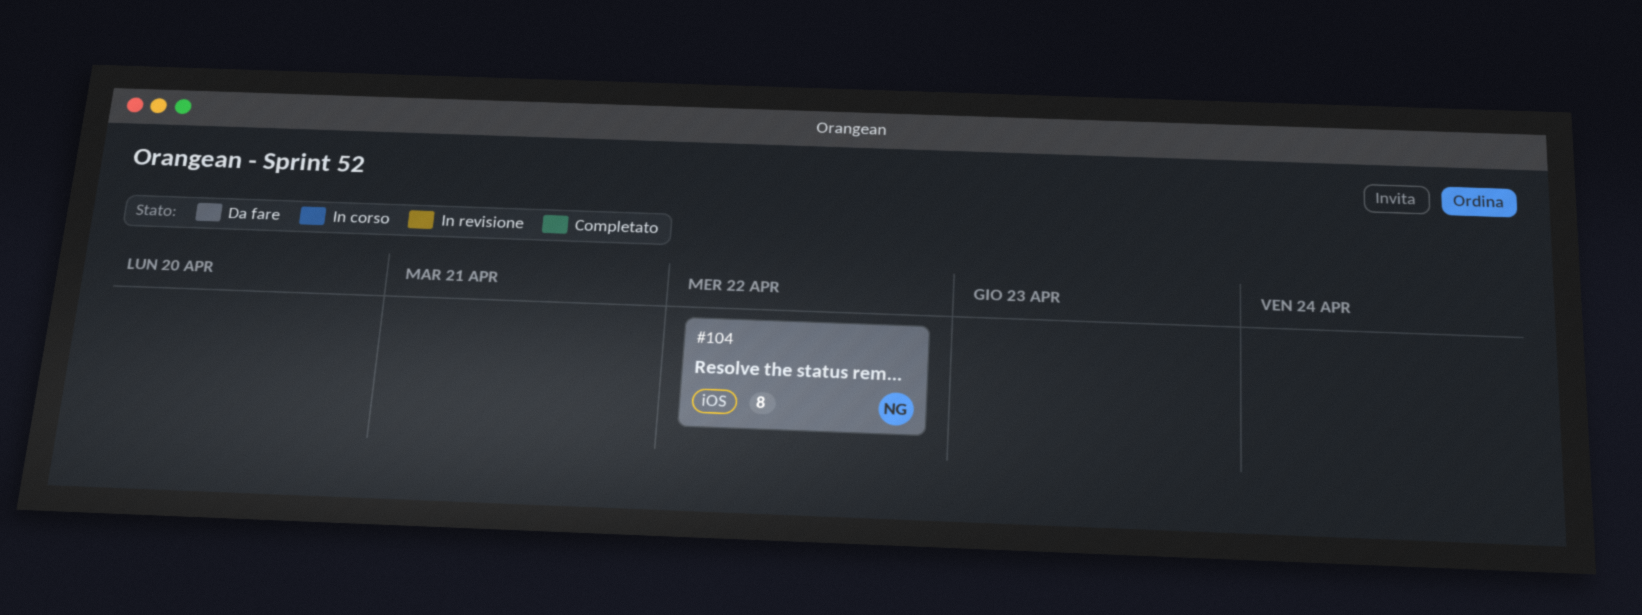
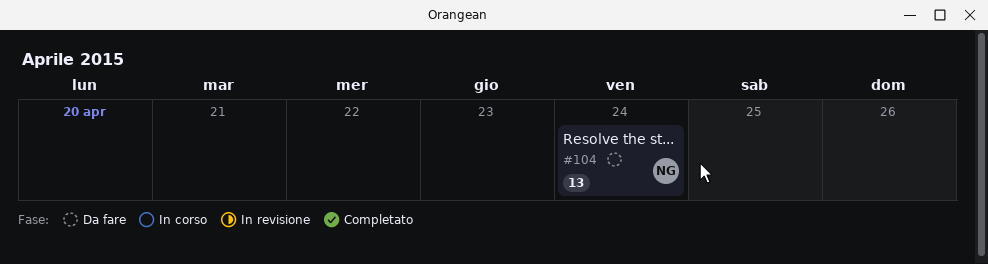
#104, estimate: 8 -> 13
#104, due: Apr 22 -> Apr 24

